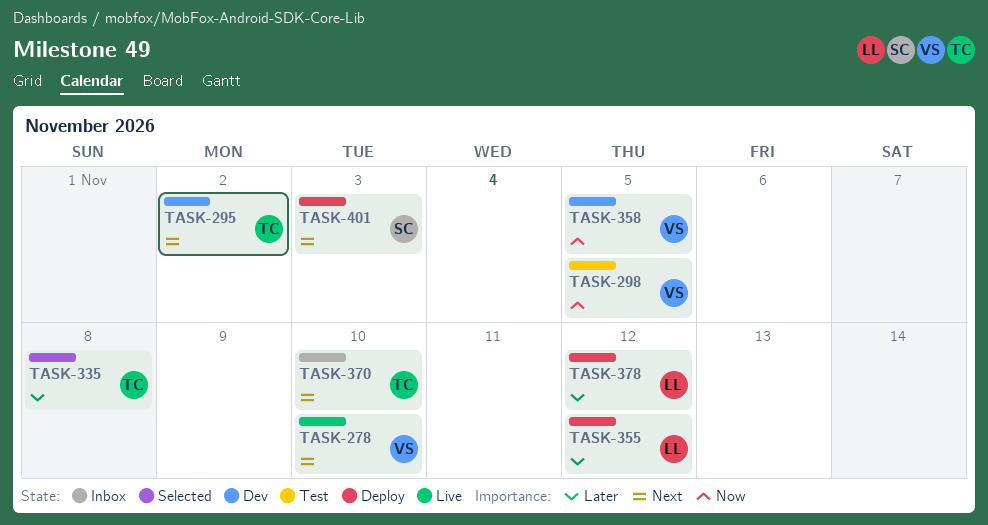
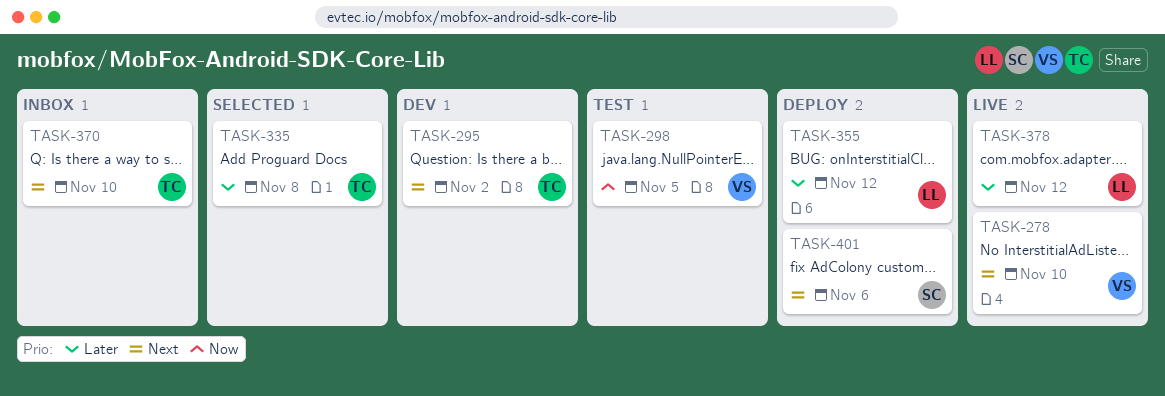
TASK-358: present -> none
TASK-378, status: Deploy -> Live
TASK-401, due: Nov 3 -> Nov 6

